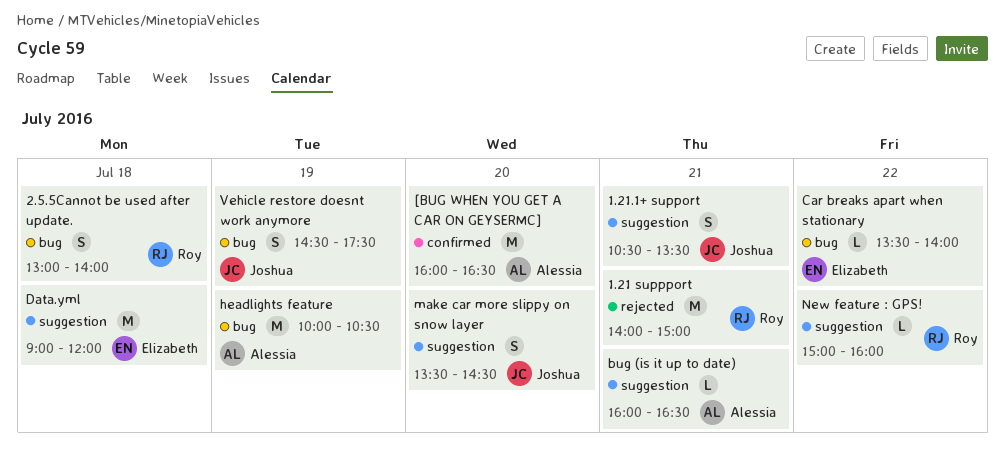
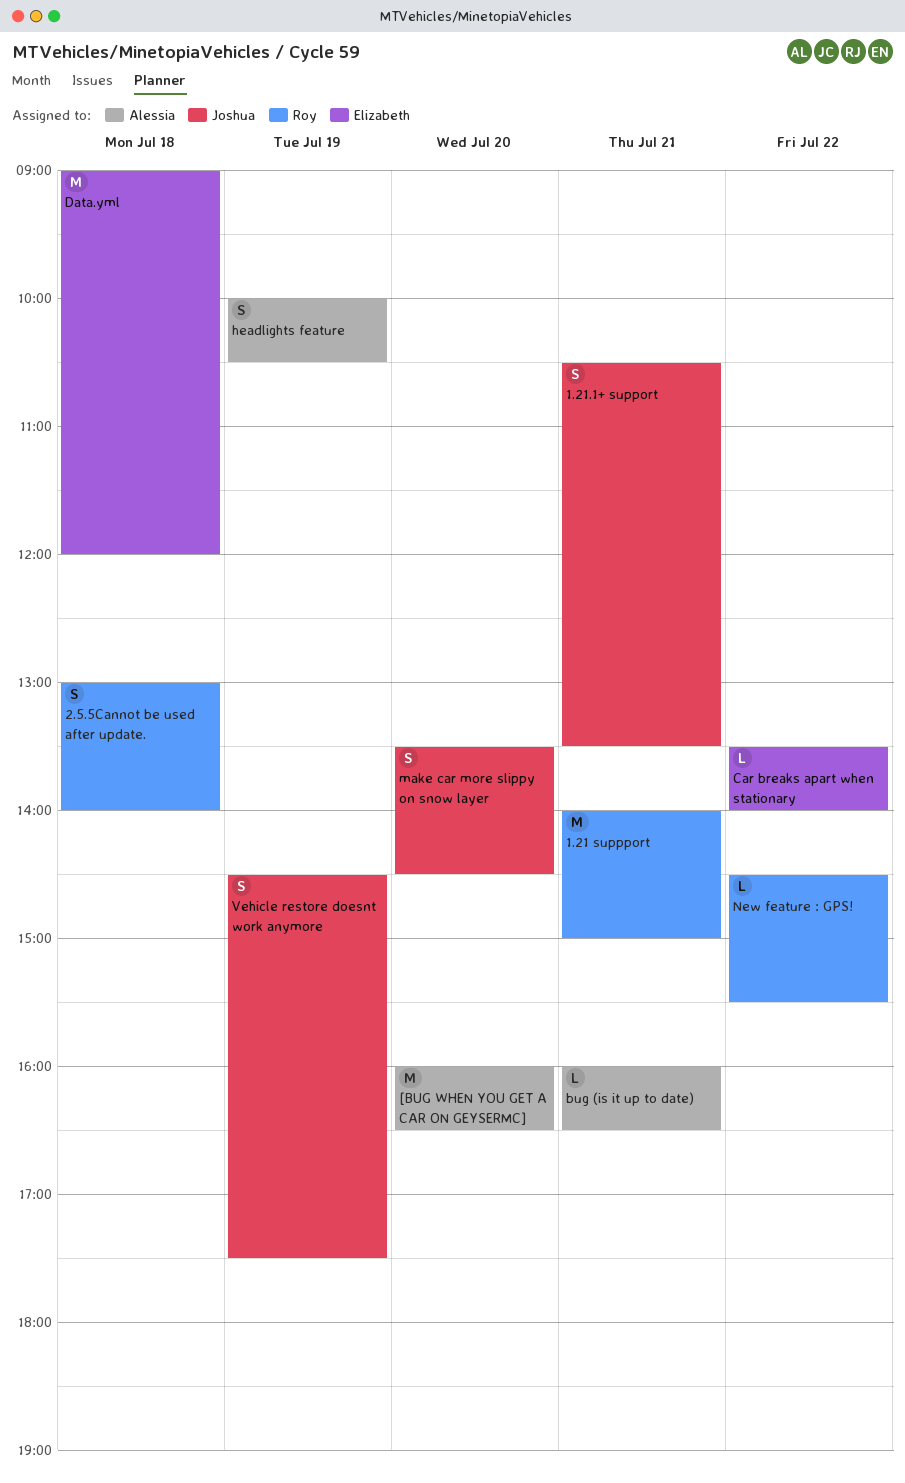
headlights feature, estimate: M -> S
New feature : GPS!, begins: 15:00 -> 14:30
New feature : GPS!, ends: 16:00 -> 15:30

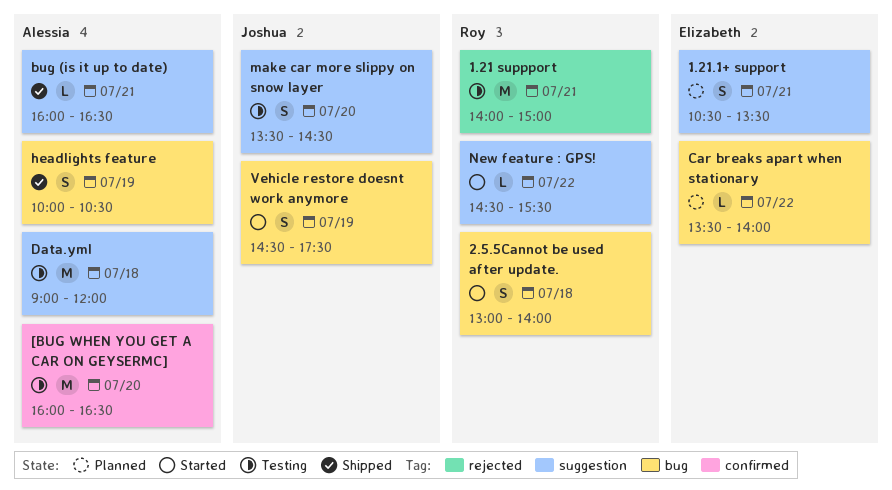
1.21.1+ support, owner: Joshua -> Elizabeth
Data.yml, owner: Elizabeth -> Alessia

